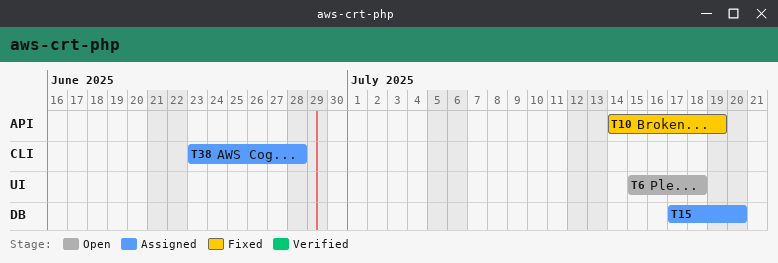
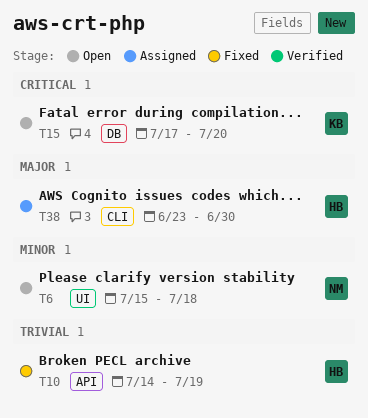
T15, status: Assigned -> Open
T38, due: Jun 28 -> Jun 30

